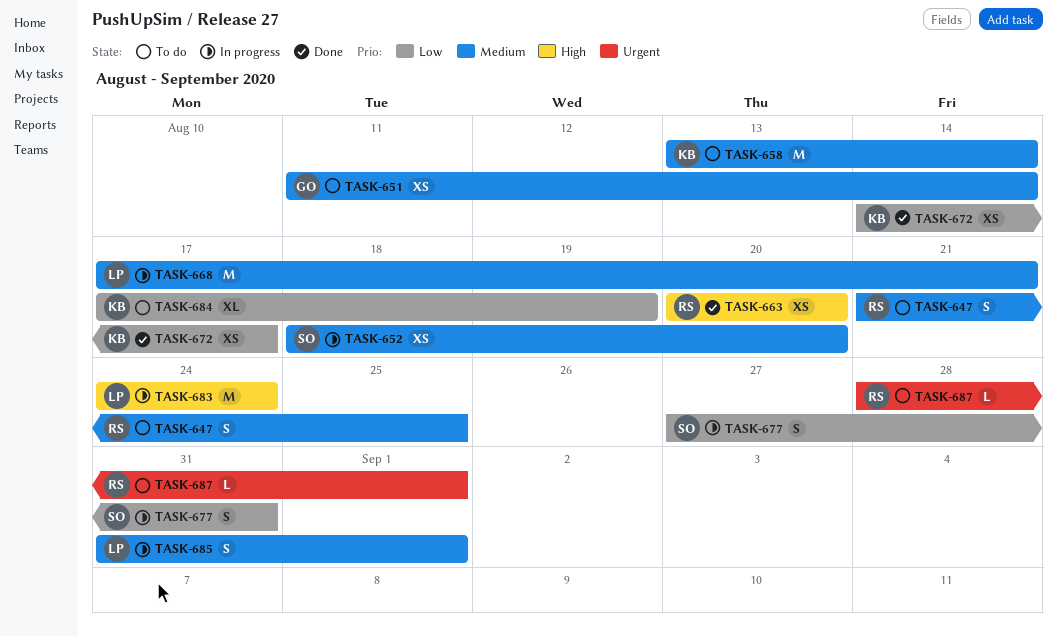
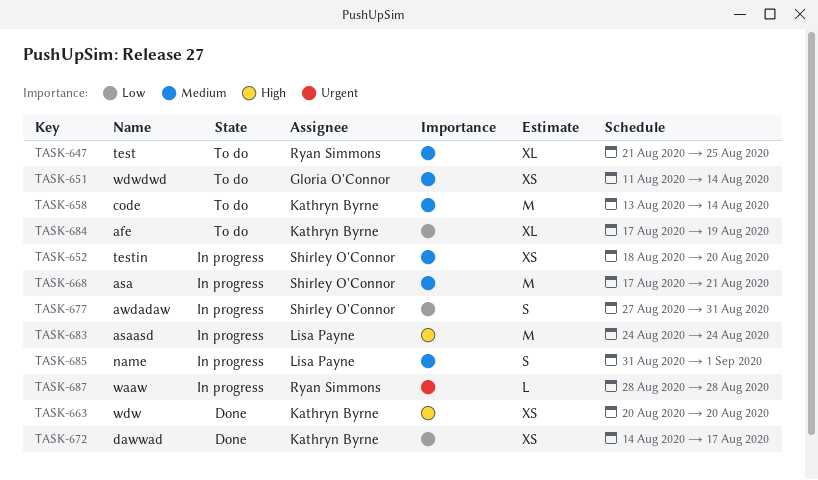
TASK-647, estimate: S -> XL
TASK-663, owner: Ryan Simmons -> Kathryn Byrne
TASK-668, owner: Lisa Payne -> Shirley O'Connor
TASK-687, status: To do -> In progress
TASK-687, due: Sep 1 -> Aug 28

